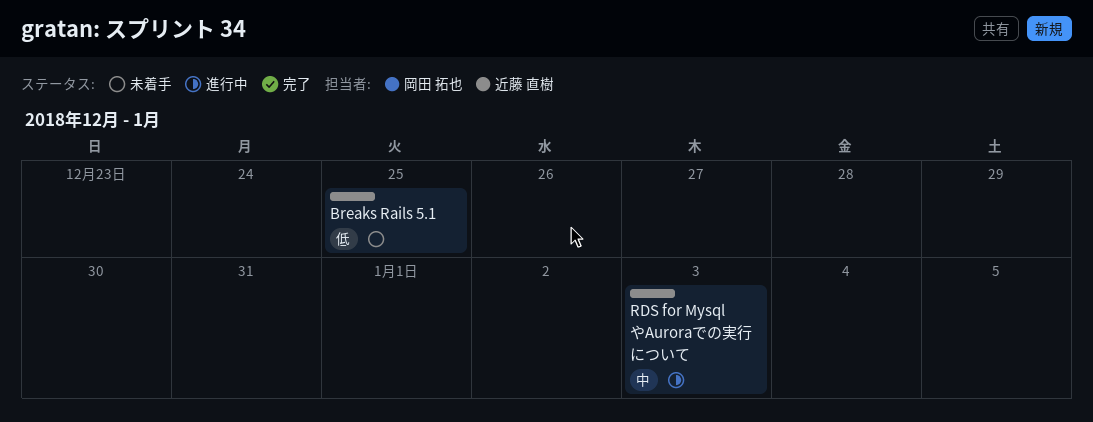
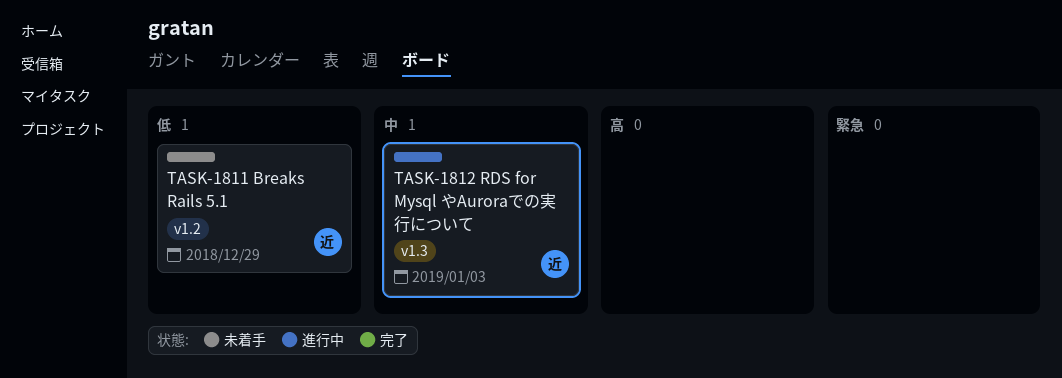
Breaks Rails 5.1, due: Dec 25 -> Dec 29

